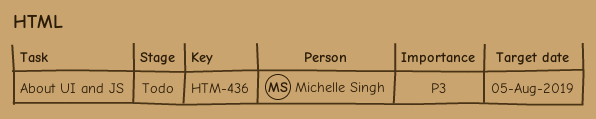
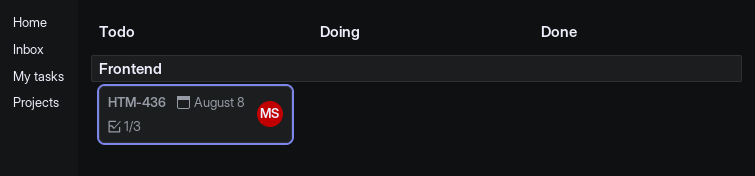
HTM-436, due: Aug 5 -> Aug 8

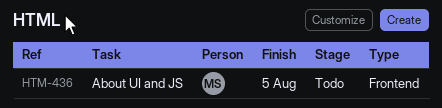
HTM-436, due: Aug 8 -> Aug 5

